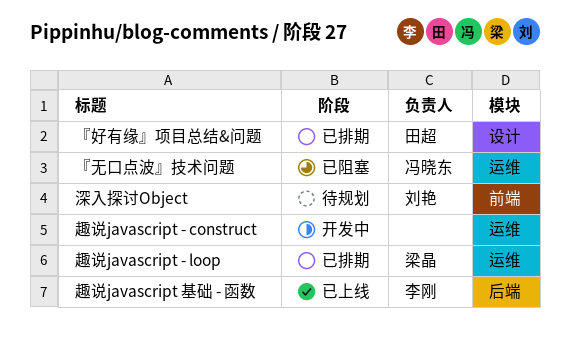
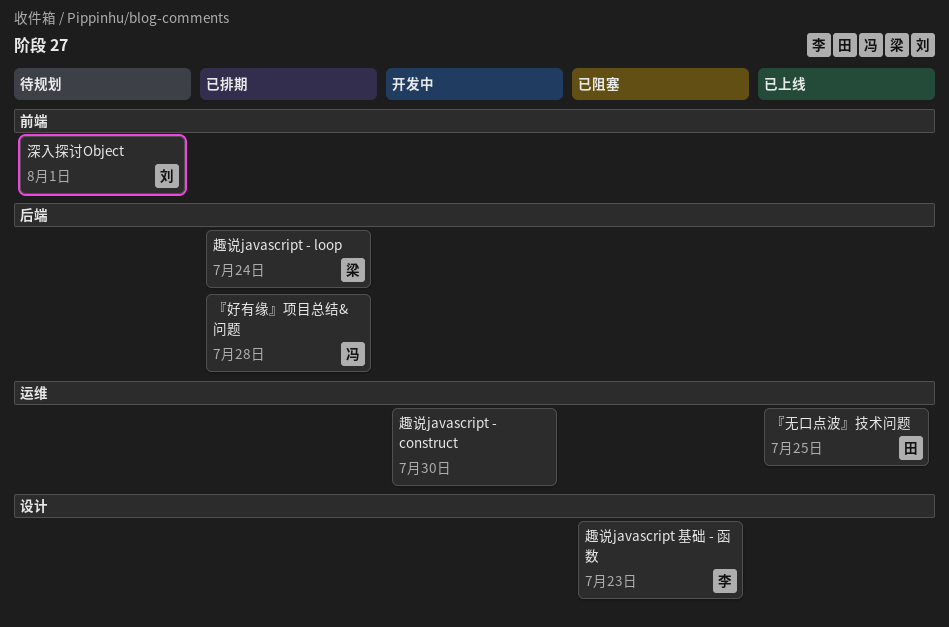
『好有缘』项目总结&问题, owner: 田超 -> 冯晓东
『好有缘』项目总结&问题, label: 设计 -> 后端
『无口点波』技术问题, status: 已阻塞 -> 已上线
『无口点波』技术问题, owner: 冯晓东 -> 田超
趣说javascript - loop, label: 运维 -> 后端
趣说javascript 基础 - 函数, status: 已上线 -> 已阻塞
趣说javascript 基础 - 函数, label: 后端 -> 设计

